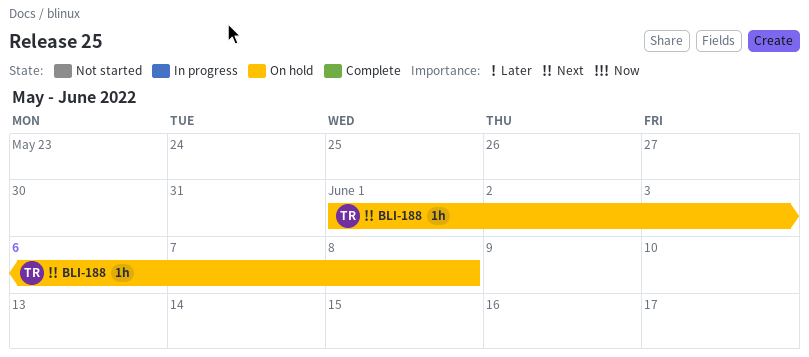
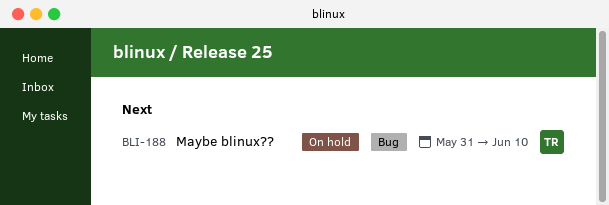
BLI-188, start: Jun 1 -> May 31
BLI-188, due: Jun 8 -> Jun 10

